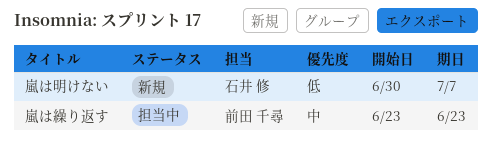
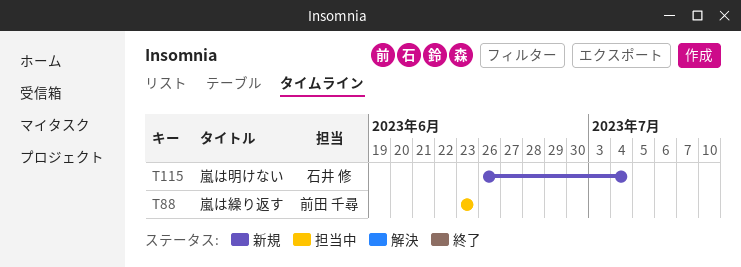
嵐は明けない, start: Jun 30 -> Jun 26
嵐は明けない, due: Jul 7 -> Jul 4

